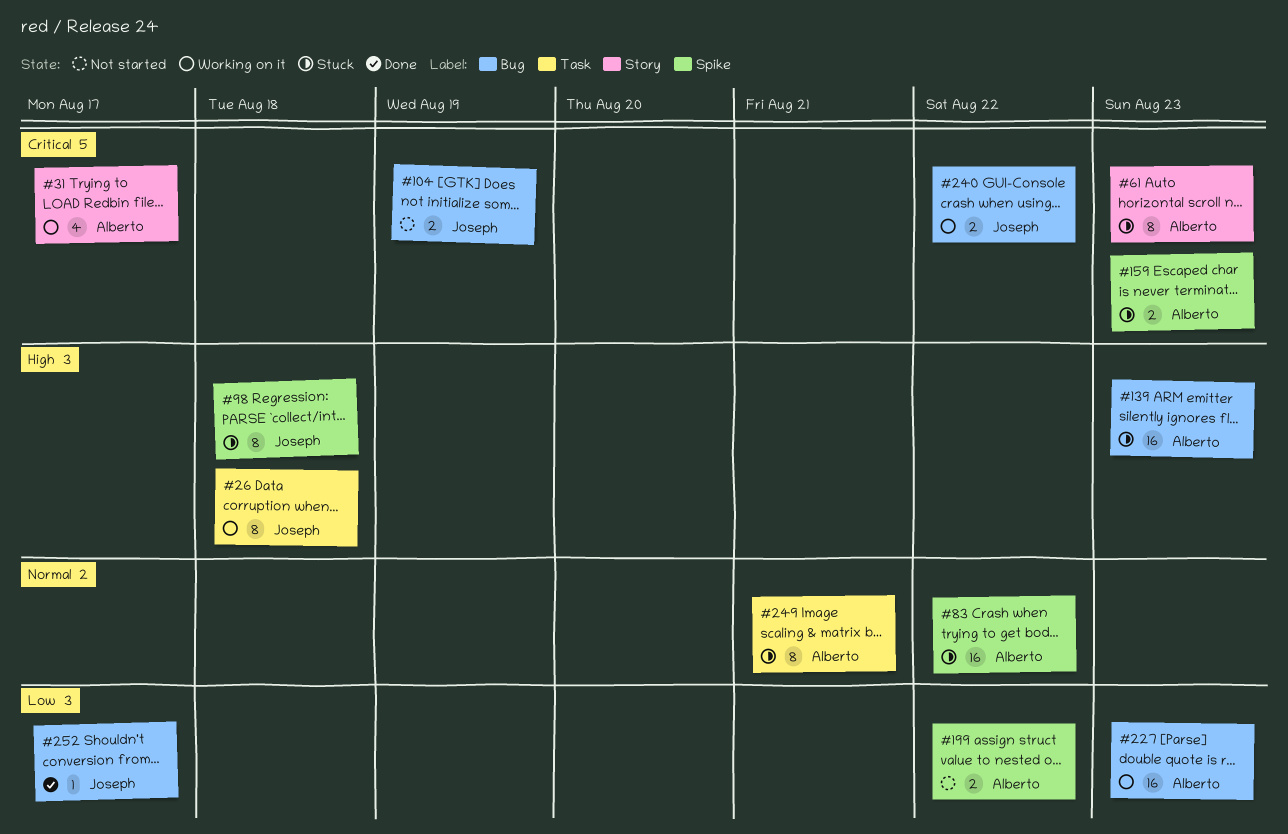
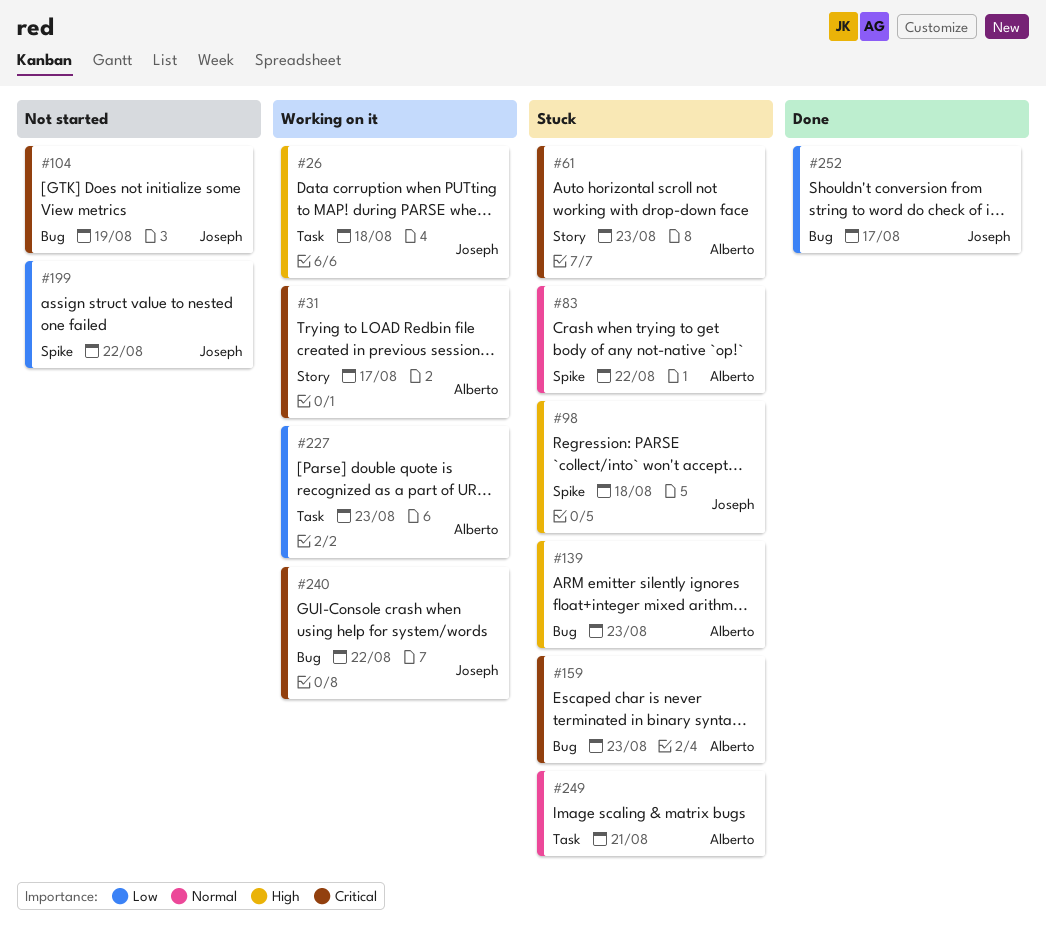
#159, label: Spike -> Bug
#199, owner: Alberto -> Joseph
#227, label: Bug -> Task

